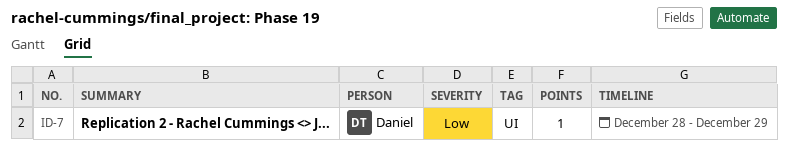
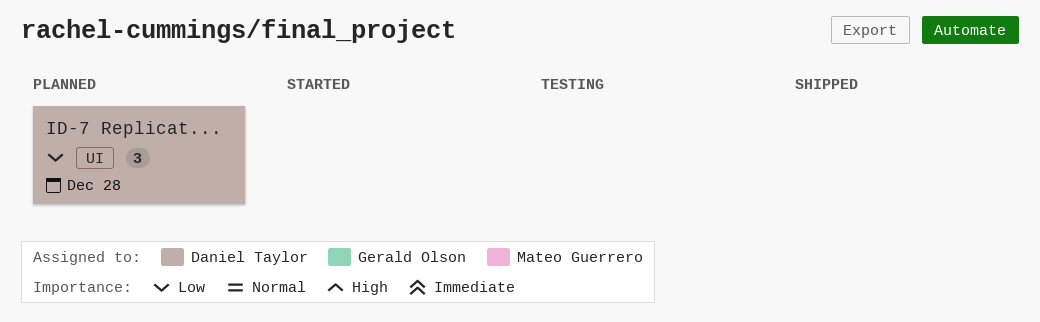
ID-7, estimate: 1 -> 3
ID-7, due: Dec 29 -> Dec 28

